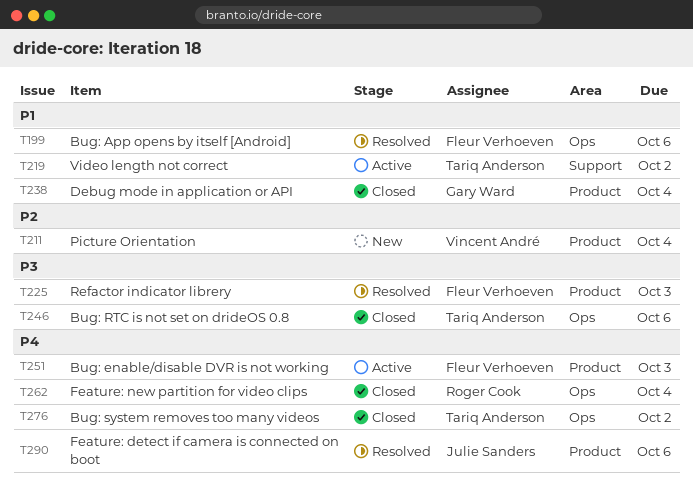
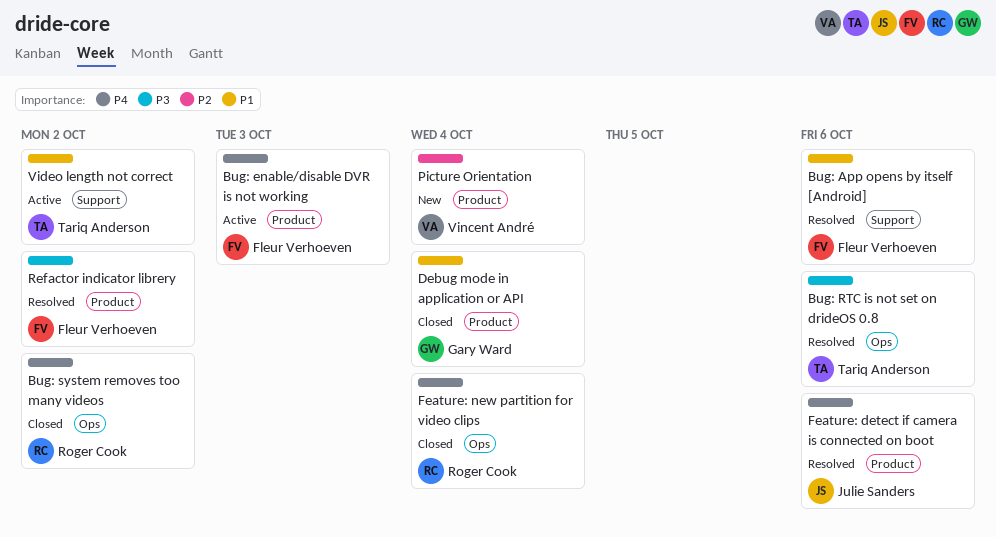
Bug: App opens by itself [Android], label: Ops -> Support
Bug: RTC is not set on drideOS 0.8, status: Closed -> Resolved
Bug: system removes too many videos, owner: Tariq Anderson -> Roger Cook
Refactor indicator librery, due: Oct 3 -> Oct 2

